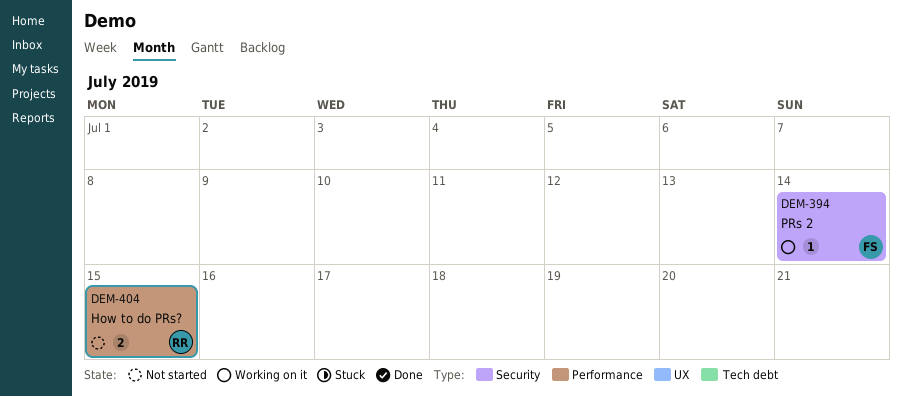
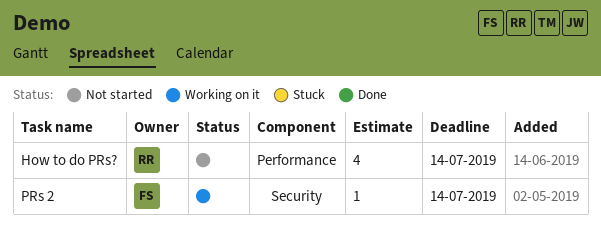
How to do PRs?, estimate: 2 -> 4
How to do PRs?, due: Jul 15 -> Jul 14

